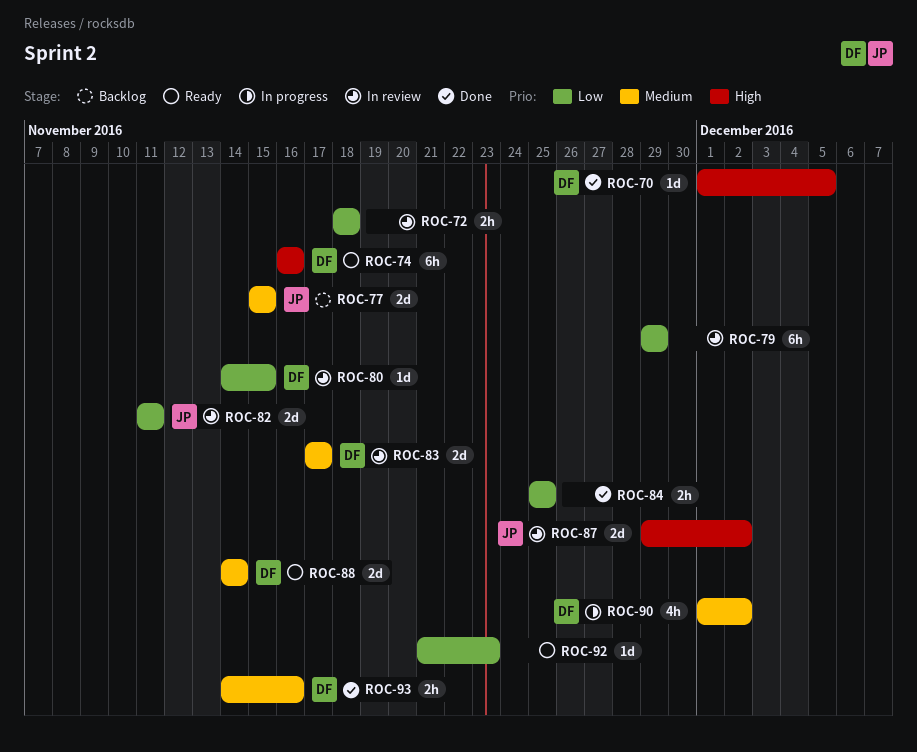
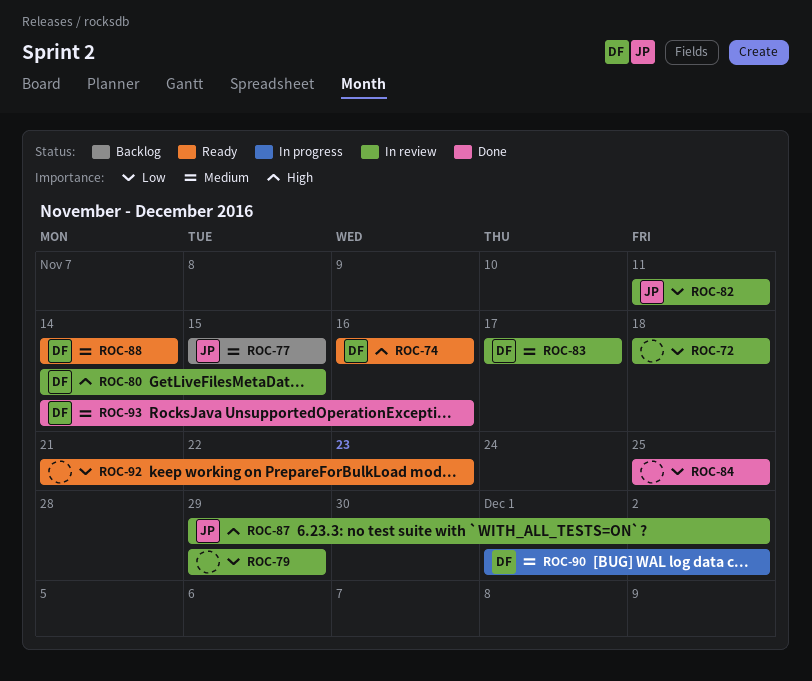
ROC-70: present -> none
ROC-80, priority: Low -> High

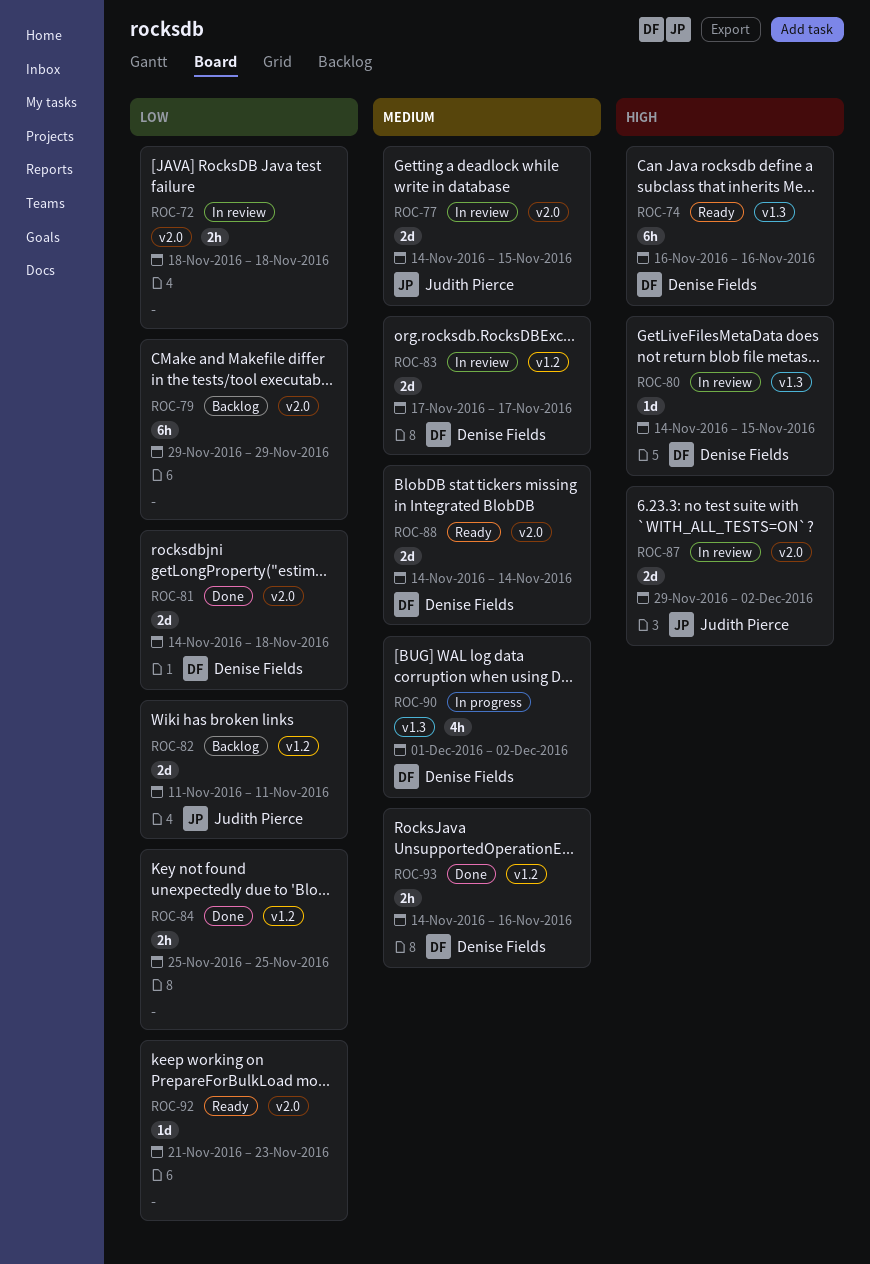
ROC-77, status: Backlog -> In review
ROC-77, start: Nov 15 -> Nov 14
ROC-79, status: In review -> Backlog
ROC-81: none -> present
ROC-82, status: In review -> Backlog

